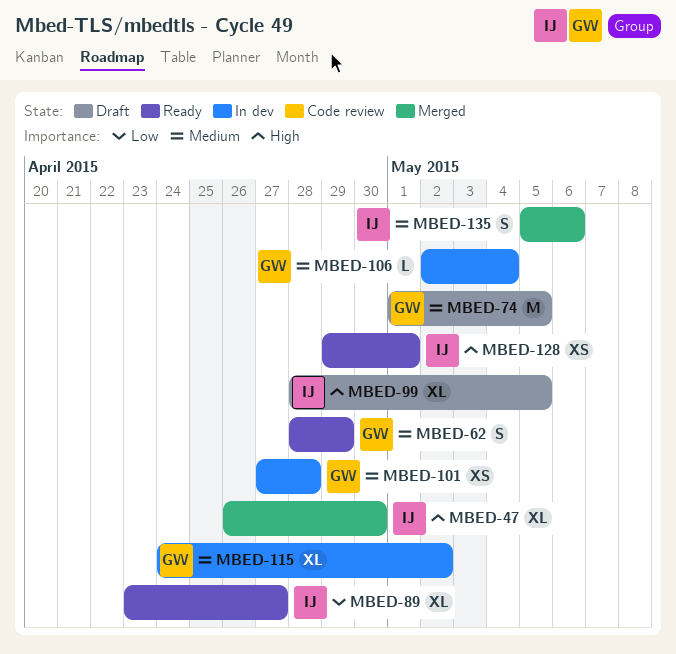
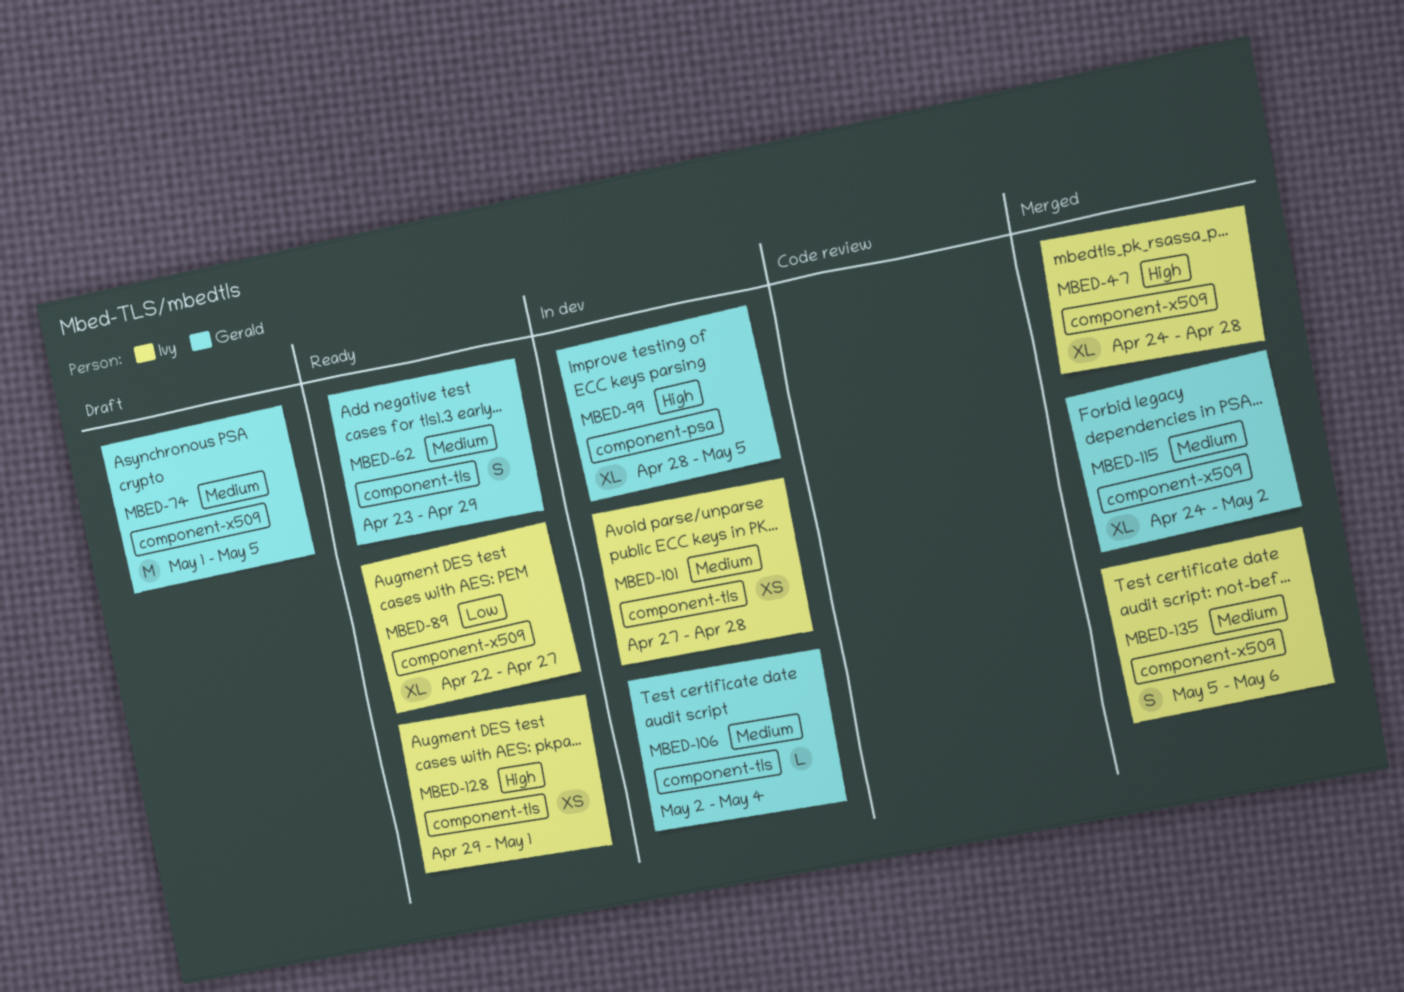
MBED-47, start: Apr 26 -> Apr 24
MBED-47, due: Apr 30 -> Apr 28
MBED-62, start: Apr 28 -> Apr 23
MBED-89, start: Apr 23 -> Apr 22
MBED-99, status: Draft -> In dev
MBED-99, owner: Ivy -> Gerald
MBED-101, owner: Gerald -> Ivy
MBED-115, status: In dev -> Merged

